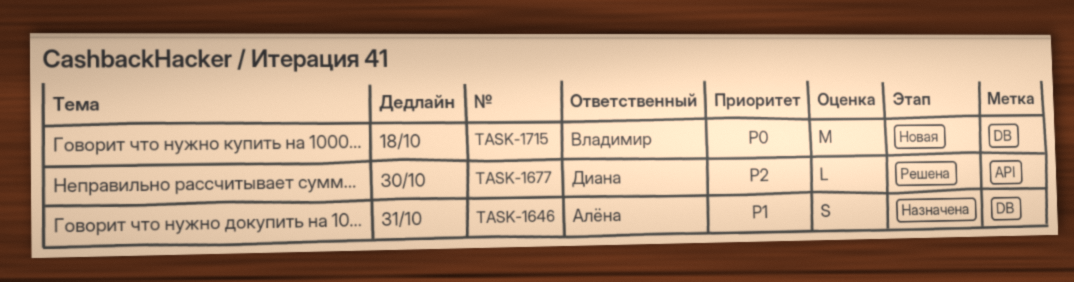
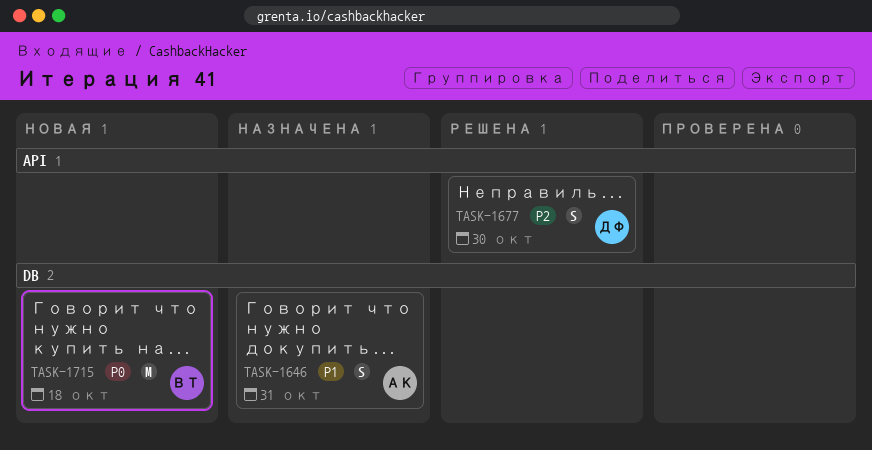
TASK-1677, estimate: L -> S

